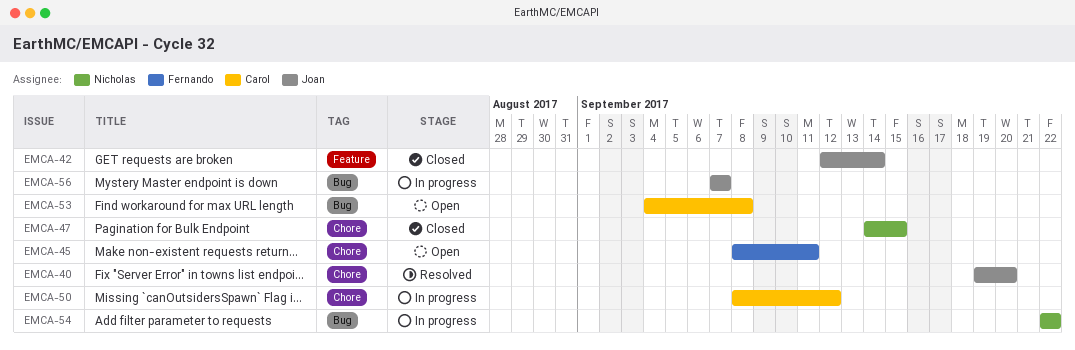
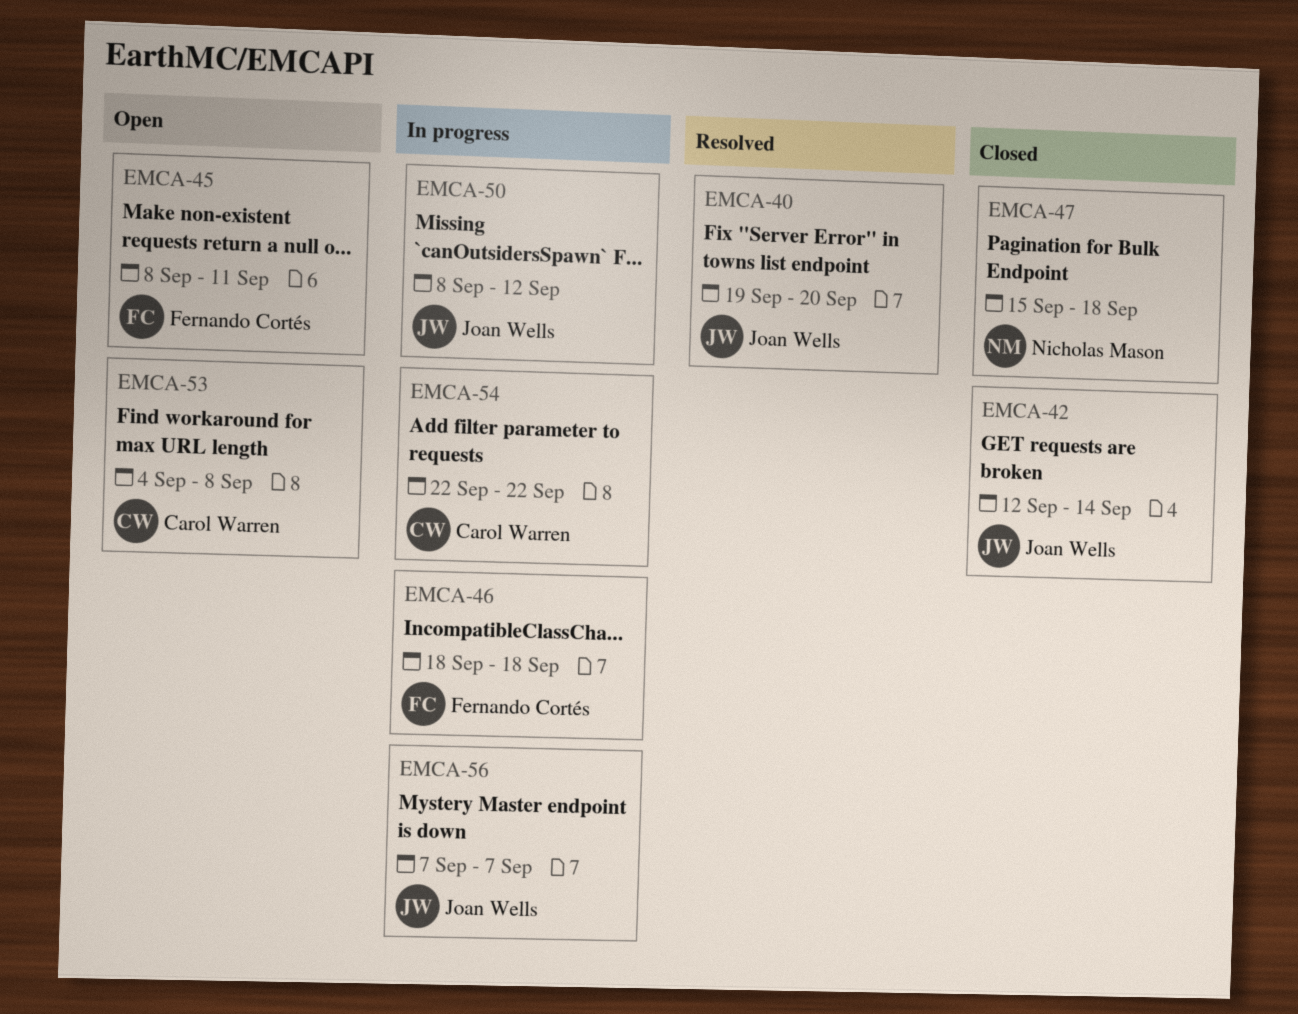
EMCA-46: none -> present
EMCA-47, start: Sep 14 -> Sep 15
EMCA-47, due: Sep 15 -> Sep 18
EMCA-50, owner: Carol Warren -> Joan Wells
EMCA-54, owner: Nicholas Mason -> Carol Warren

